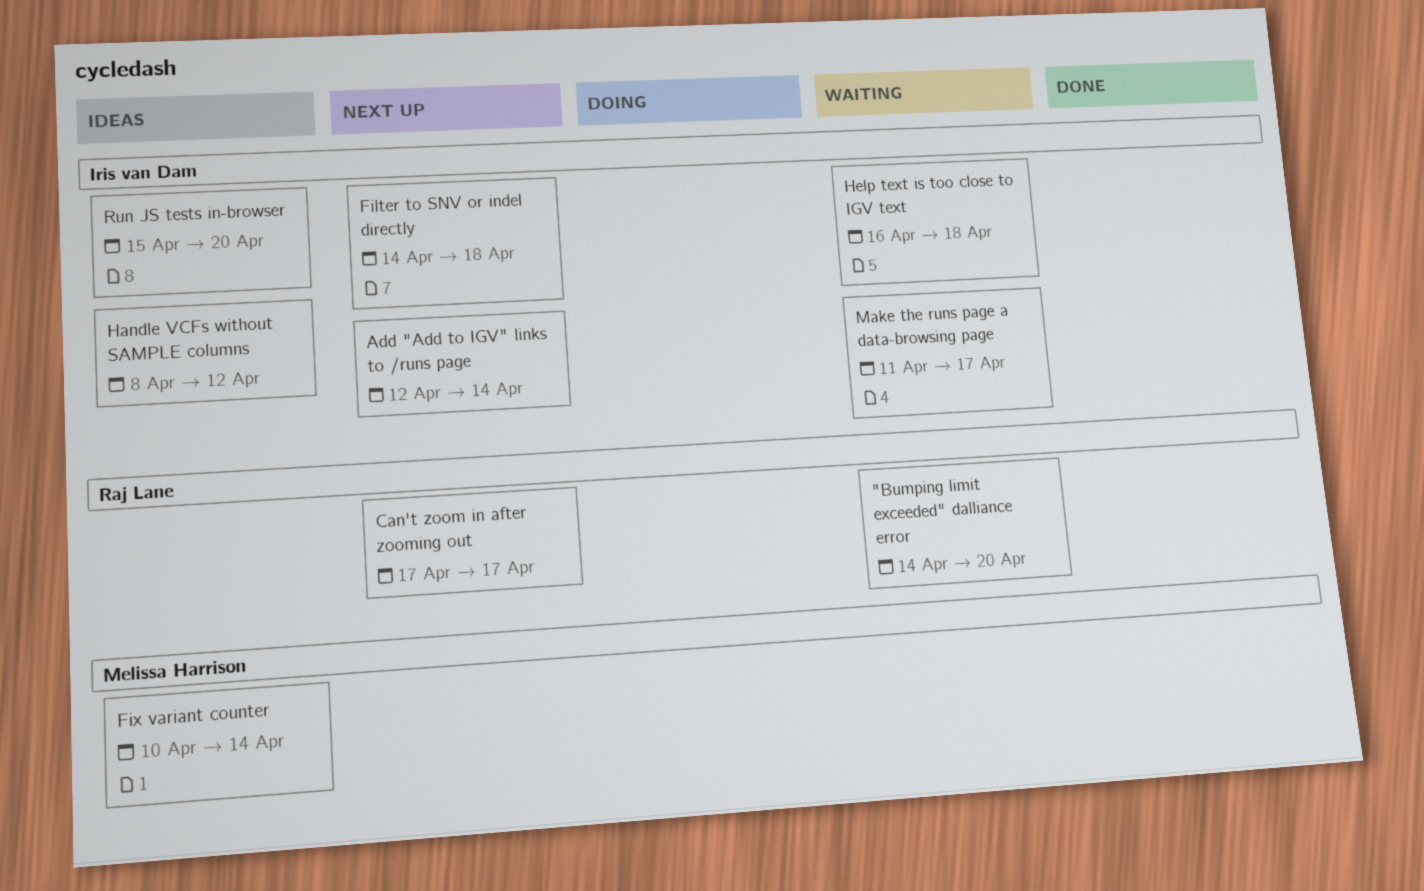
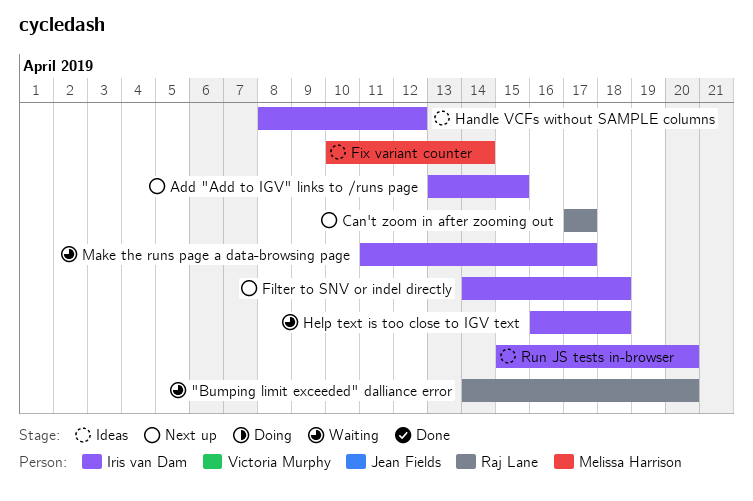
Add "Add to IGV" links to /runs page, start: Apr 12 -> Apr 13
Add "Add to IGV" links to /runs page, due: Apr 14 -> Apr 15

